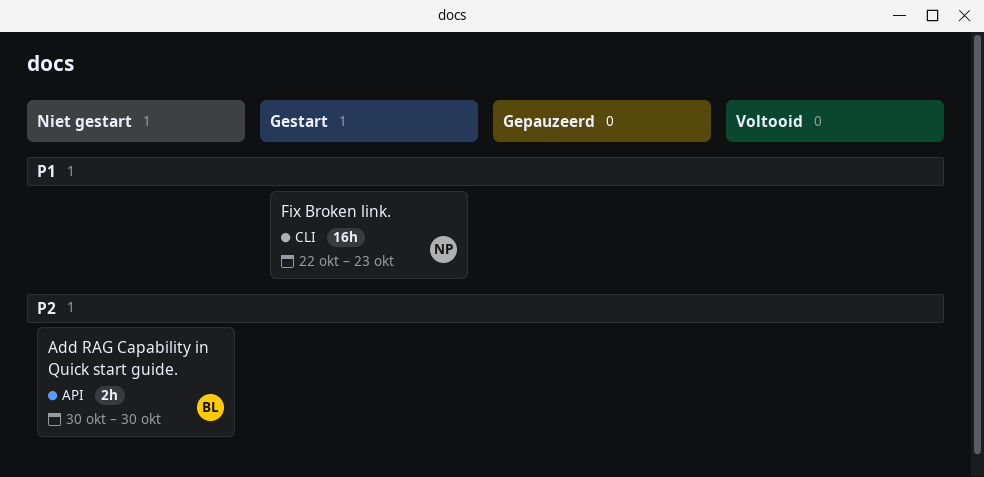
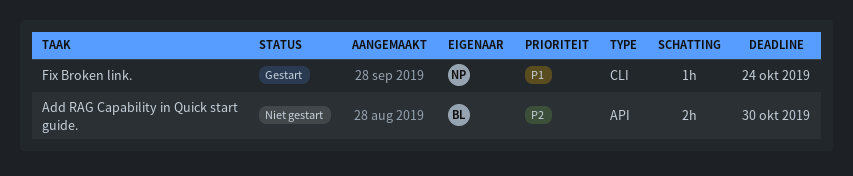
Fix Broken link., estimate: 16h -> 1h
Fix Broken link., due: Oct 23 -> Oct 24

